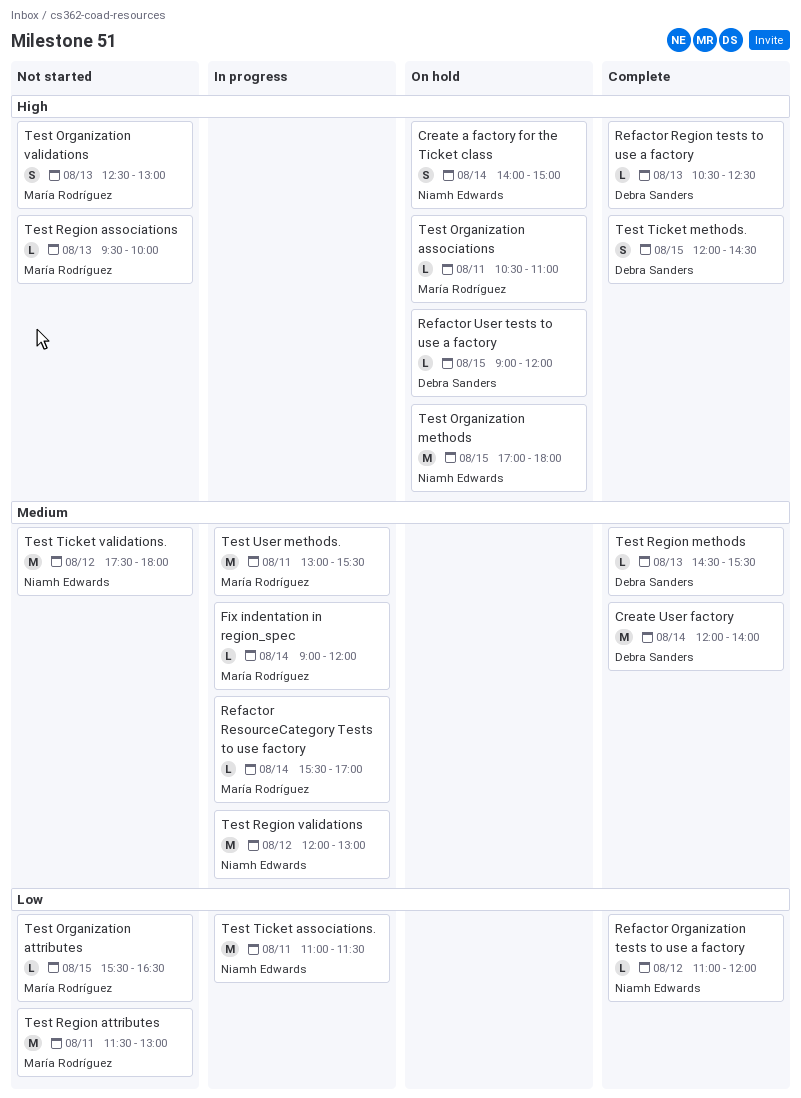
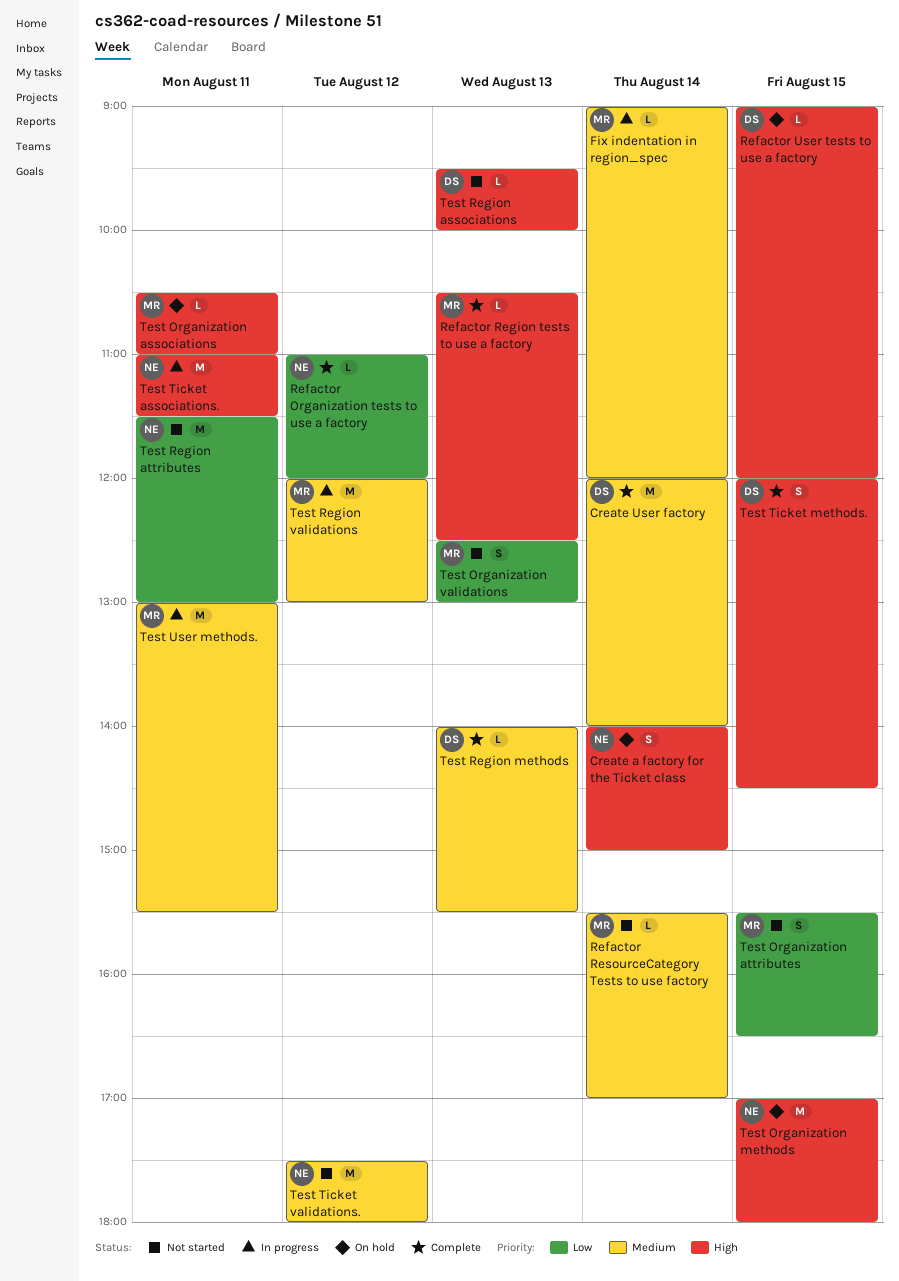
Refactor Region tests to use a factory, owner: Debra Sanders -> María Rodríguez
Refactor ResourceCategory Tests to use factory, status: In progress -> Not started
Test Organization attributes, estimate: L -> S
Test Organization validations, priority: High -> Low
Test Region associations, owner: María Rodríguez -> Debra Sanders
Test Region attributes, owner: María Rodríguez -> Niamh Edwards
Test Region methods, begins: 14:30 -> 14:00
Test Region validations, owner: Niamh Edwards -> María Rodríguez
Test Ticket associations., priority: Low -> High

